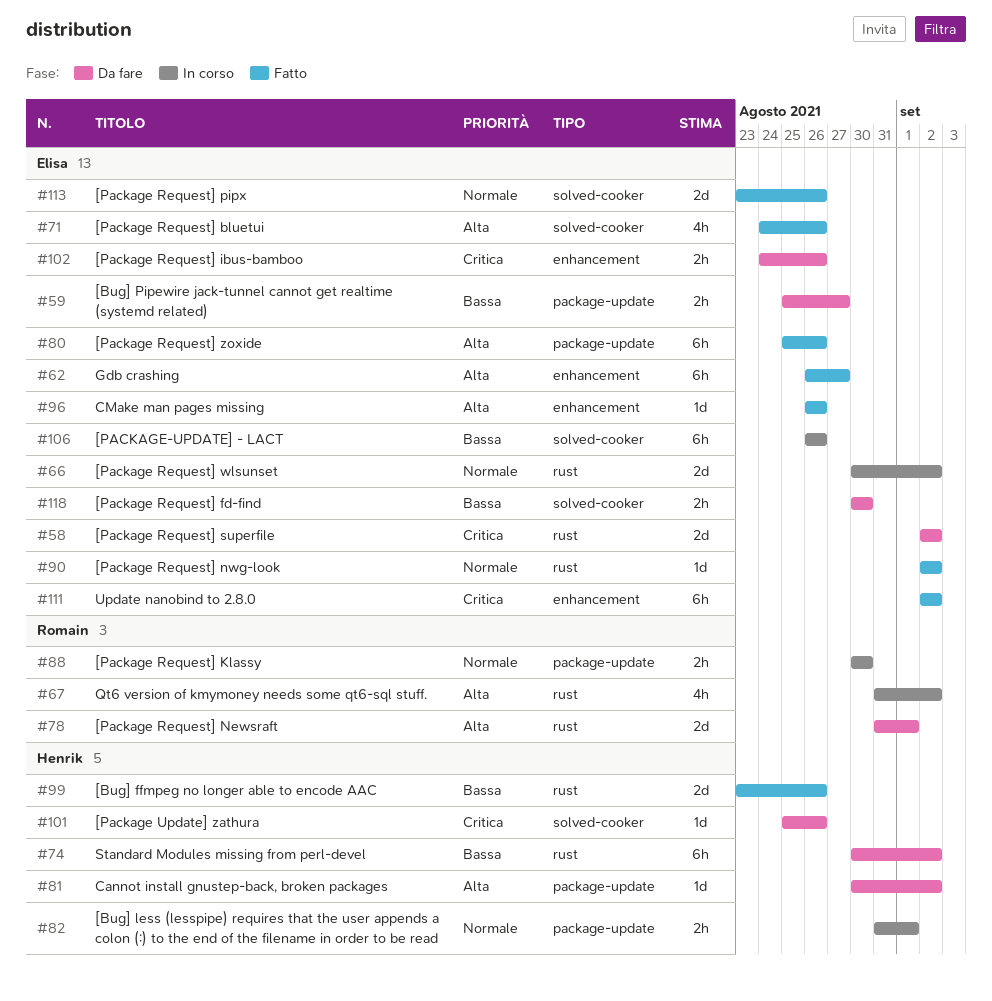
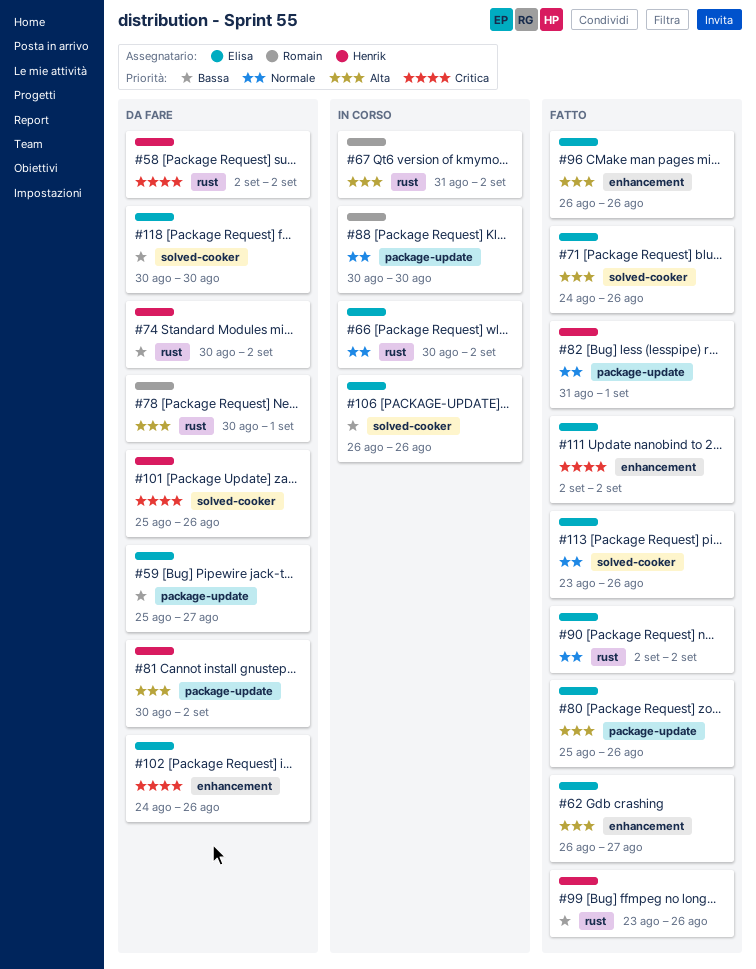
#58, owner: Elisa -> Henrik
#78, start: Aug 31 -> Aug 30
#82, status: In corso -> Fatto

